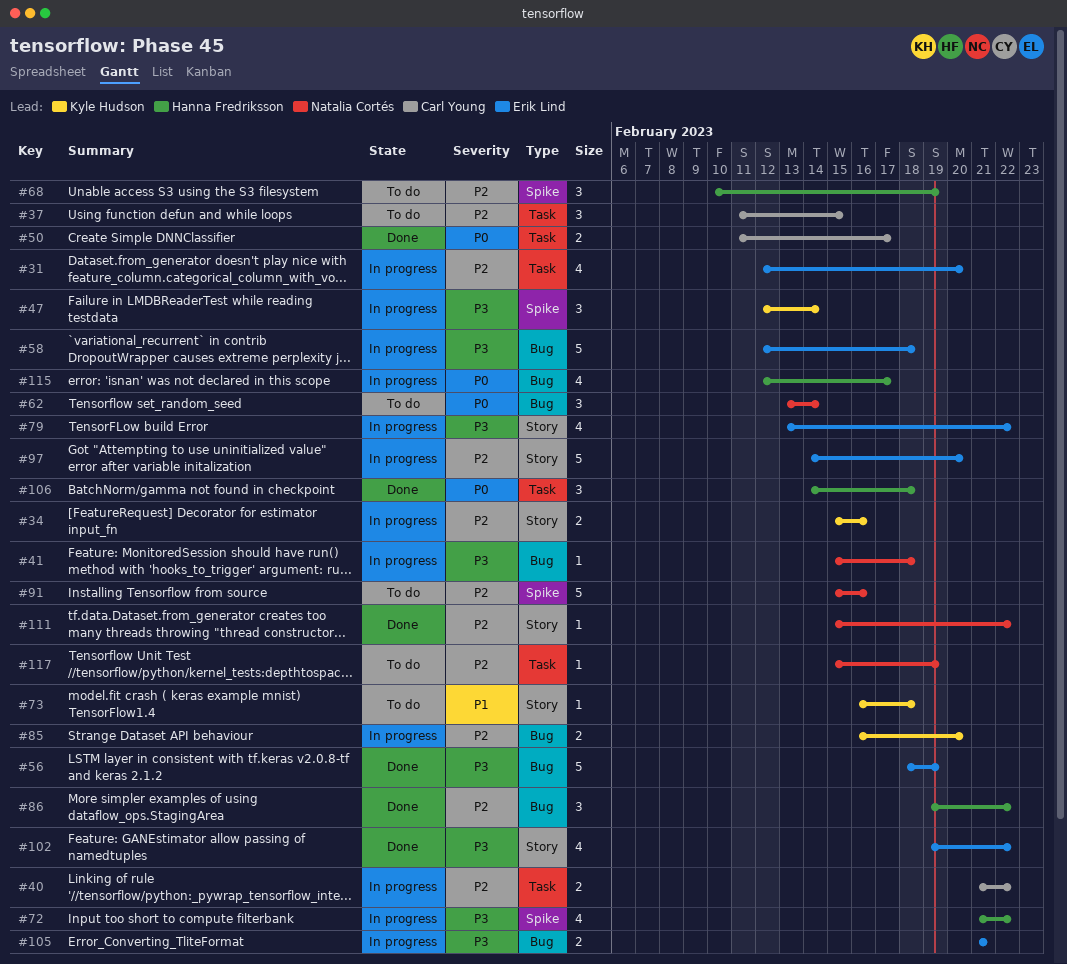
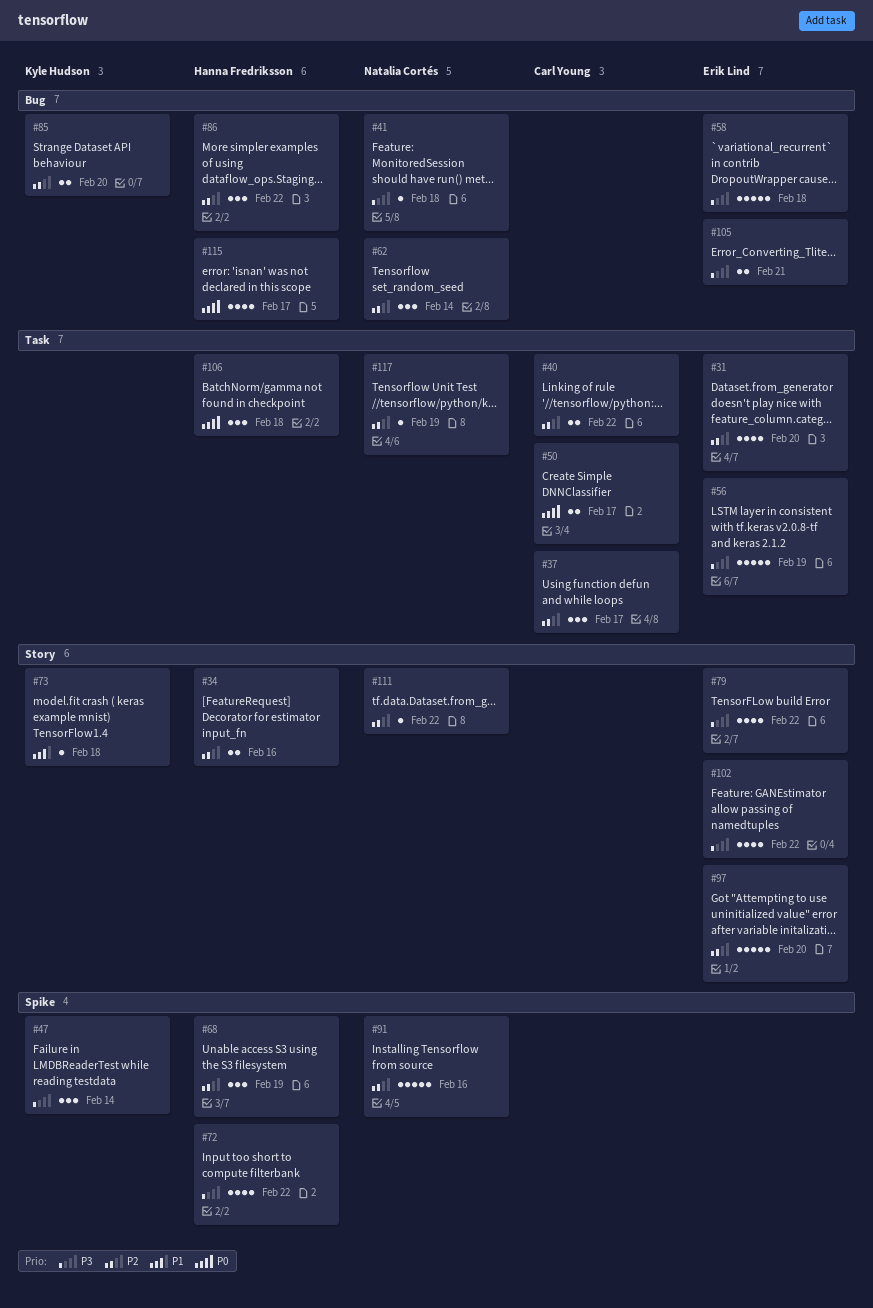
#34, owner: Kyle Hudson -> Hanna Fredriksson
#37, due: Feb 15 -> Feb 17
#56, label: Bug -> Task
#62, priority: P0 -> P2

